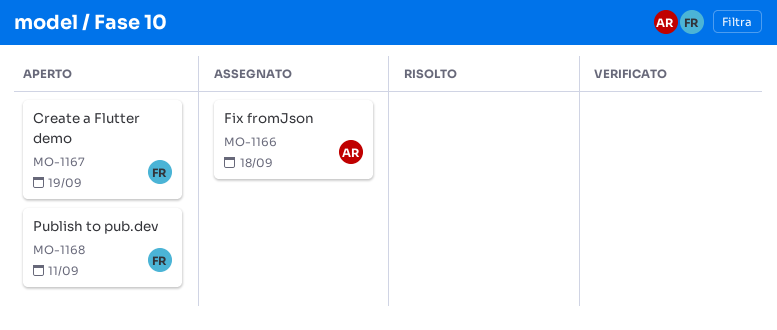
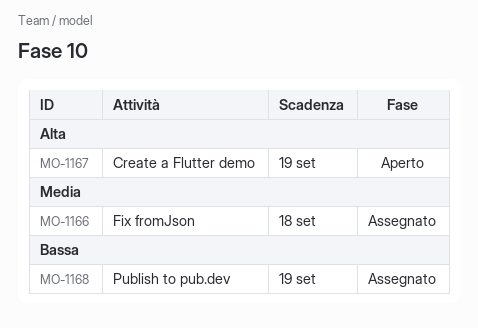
MO-1168, status: Aperto -> Assegnato
MO-1168, due: Sep 11 -> Sep 19

